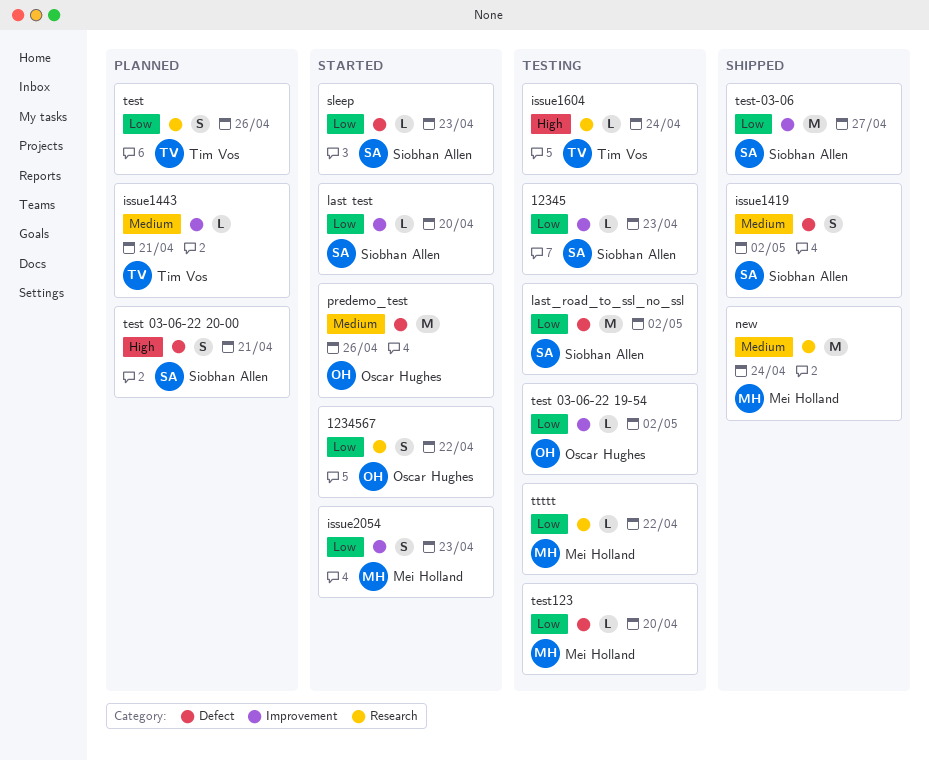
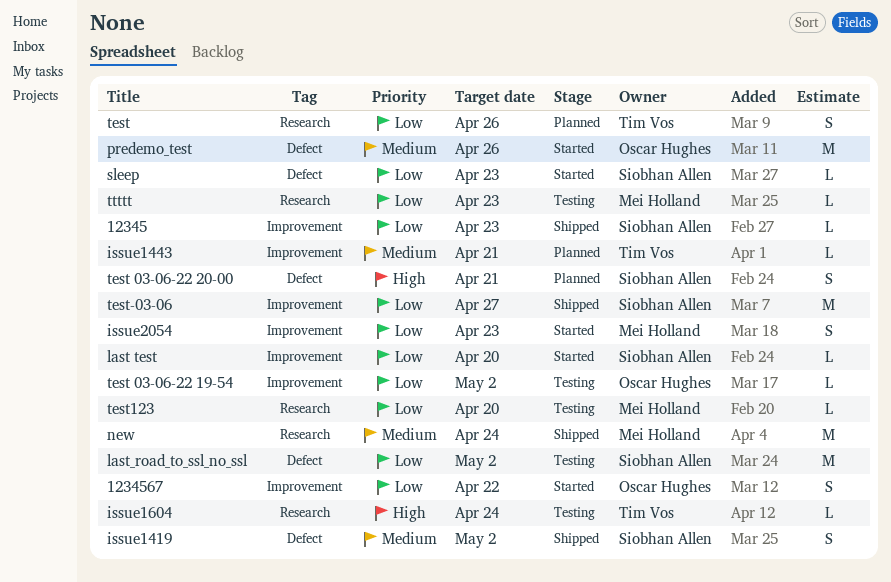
12345, status: Testing -> Shipped
1234567, label: Research -> Improvement
test123, label: Defect -> Research
ttttt, due: Apr 22 -> Apr 23

